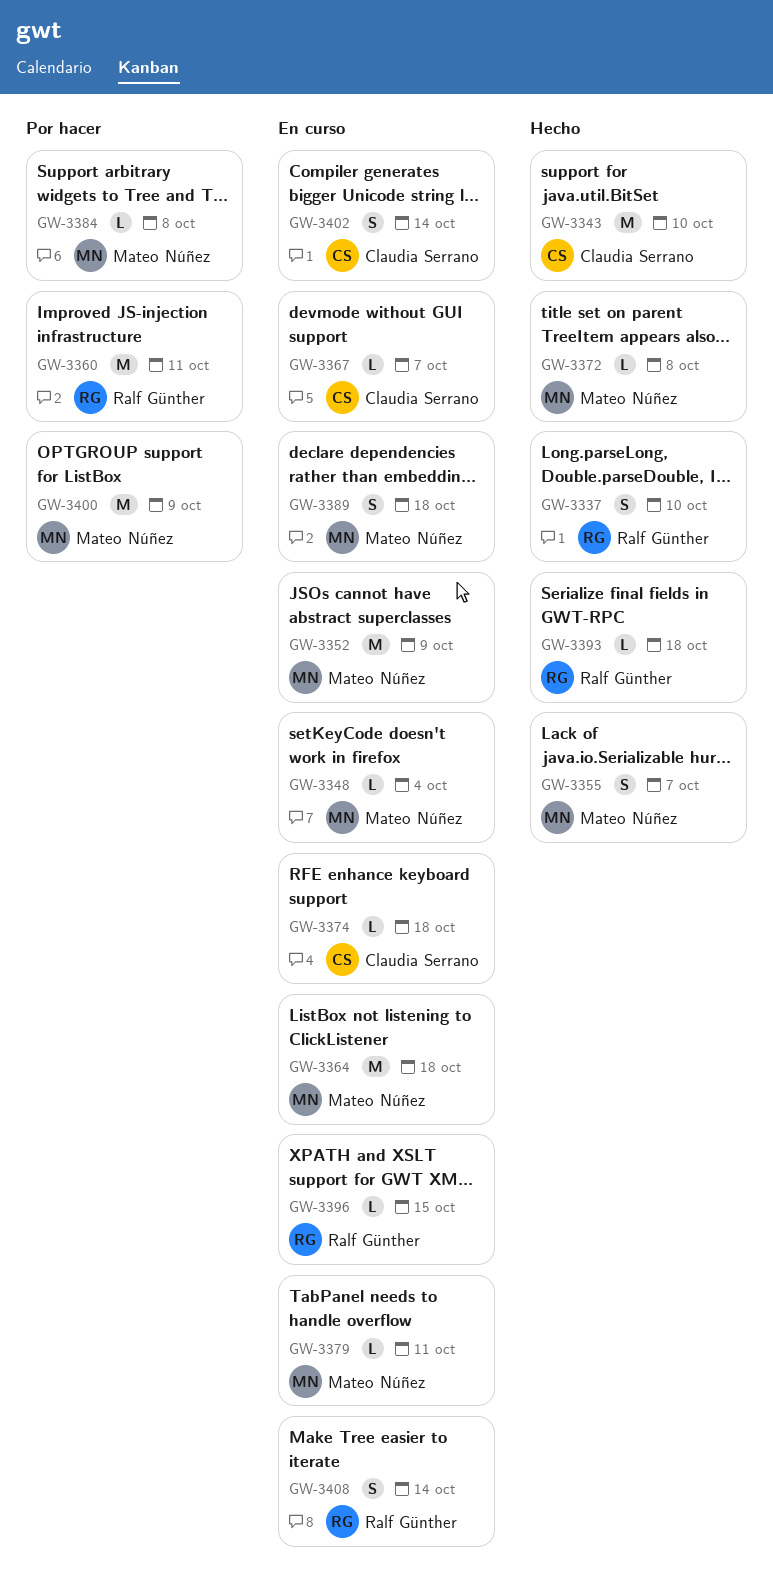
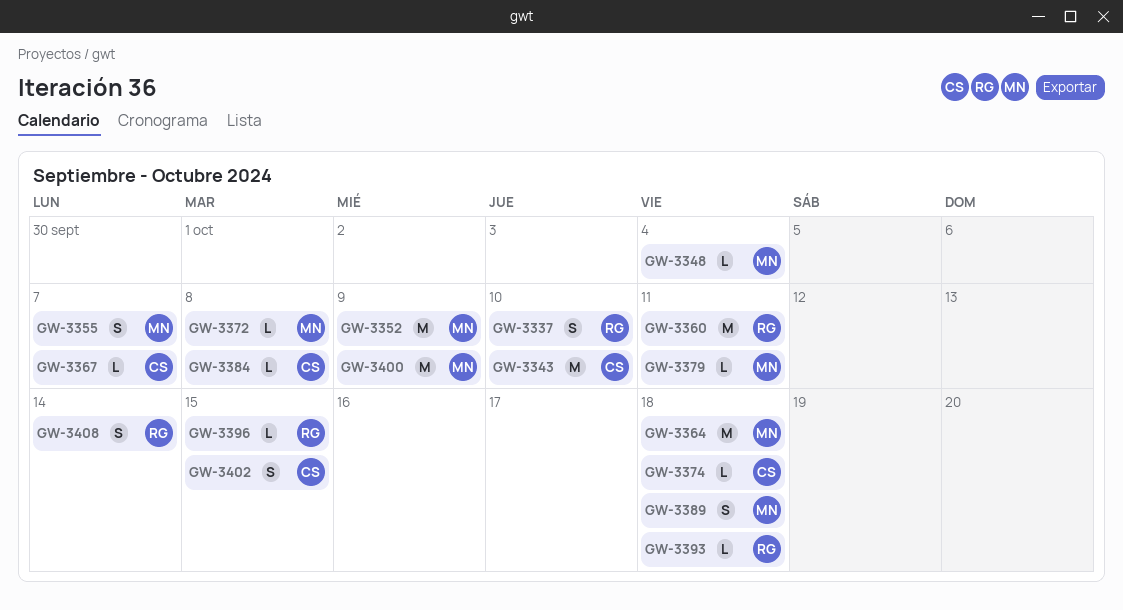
GW-3384, owner: Mateo Núñez -> Claudia Serrano
GW-3402, due: Oct 14 -> Oct 15

